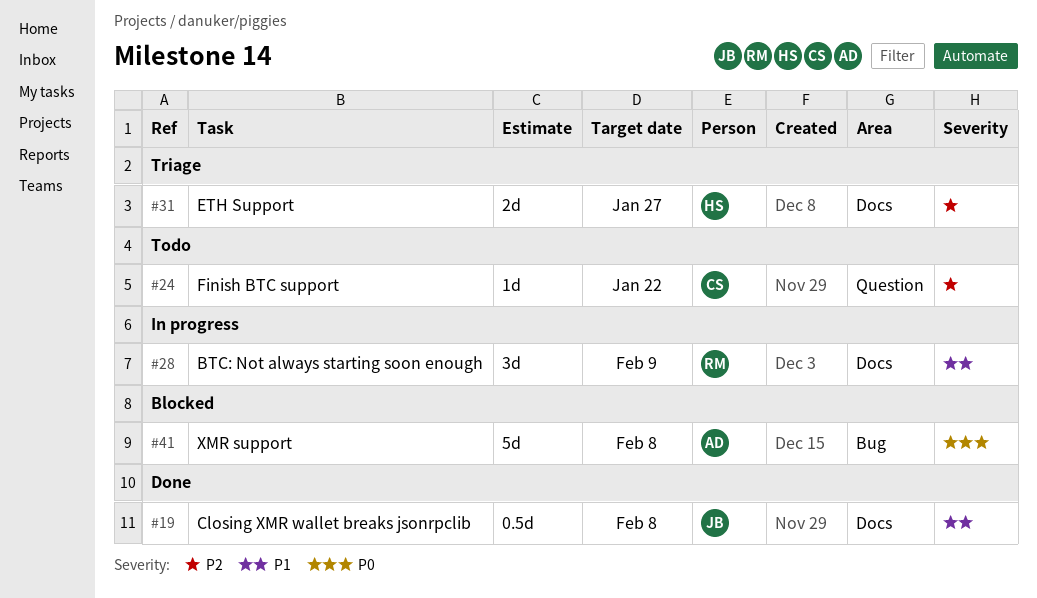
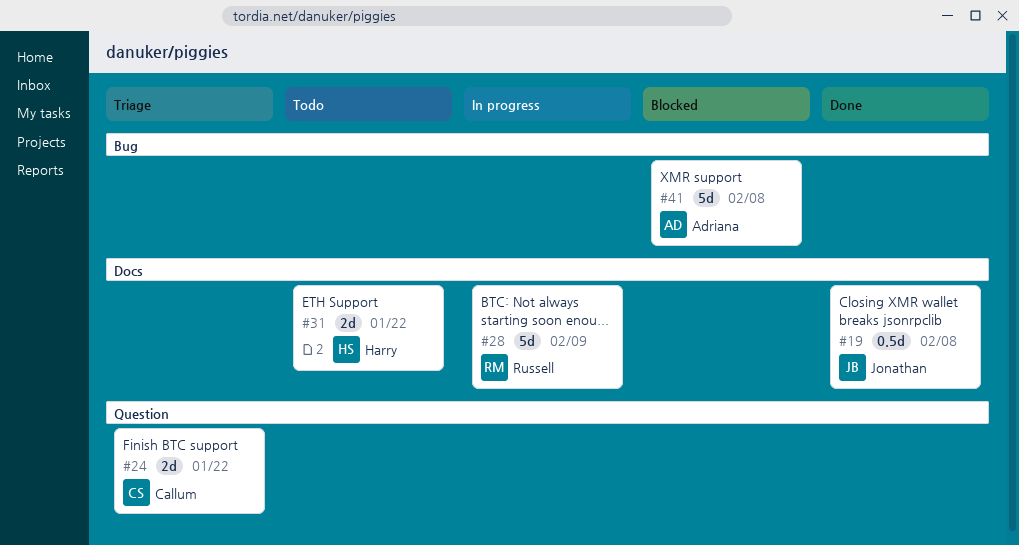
#24, status: Todo -> Triage
#24, estimate: 1d -> 2d
#28, estimate: 3d -> 5d
#31, status: Triage -> Todo
#31, due: Jan 27 -> Jan 22

